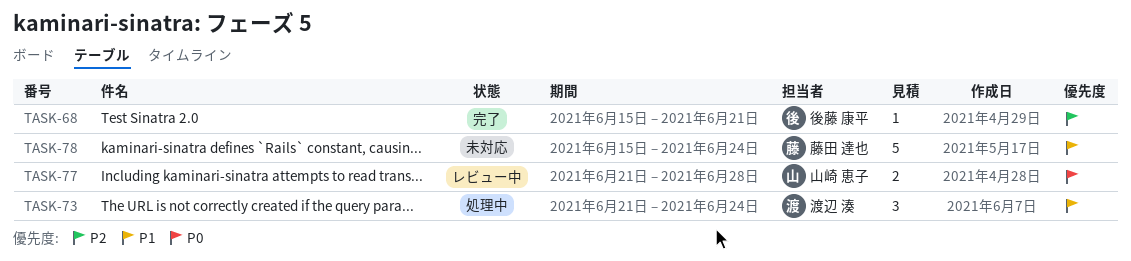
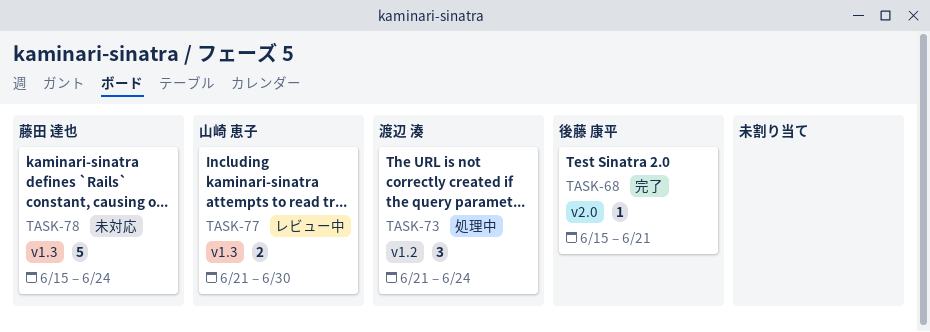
TASK-77, due: Jun 28 -> Jun 30

